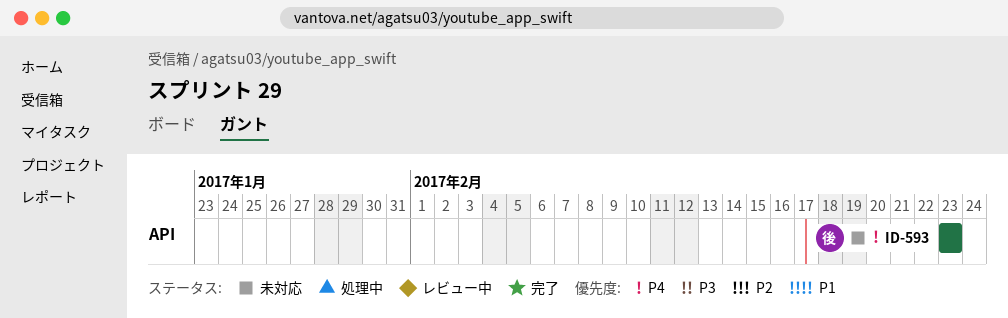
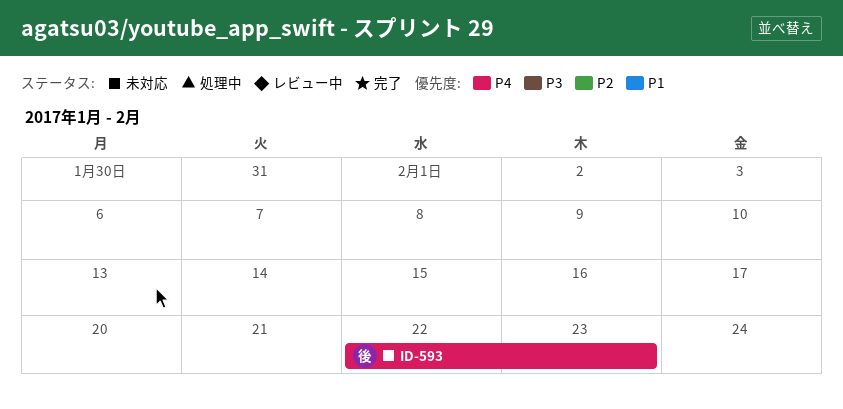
ID-593, start: Feb 23 -> Feb 22

